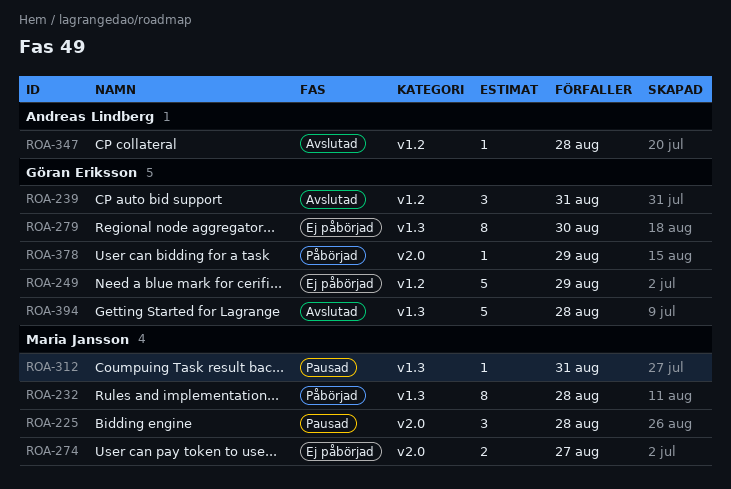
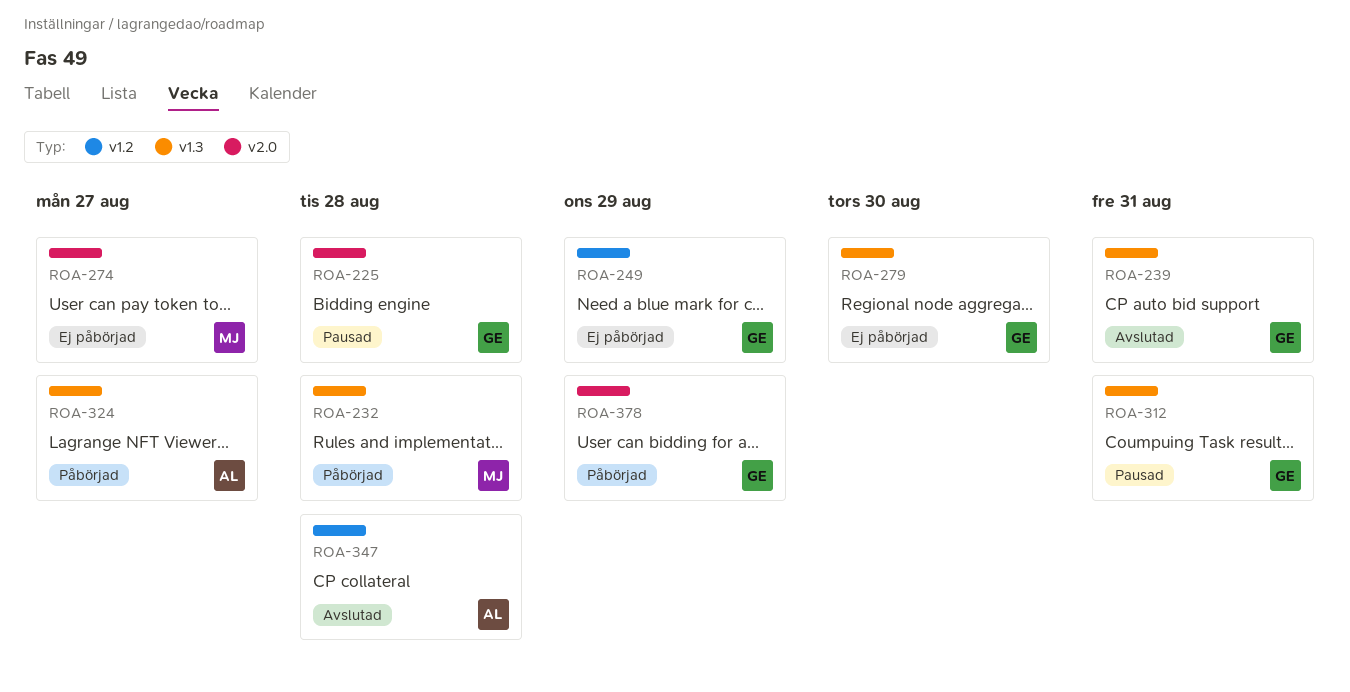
ROA-225, owner: Maria Jansson -> Göran Eriksson
ROA-239, label: v1.2 -> v1.3
ROA-312, owner: Maria Jansson -> Göran Eriksson
ROA-324: none -> present
ROA-394: present -> none

